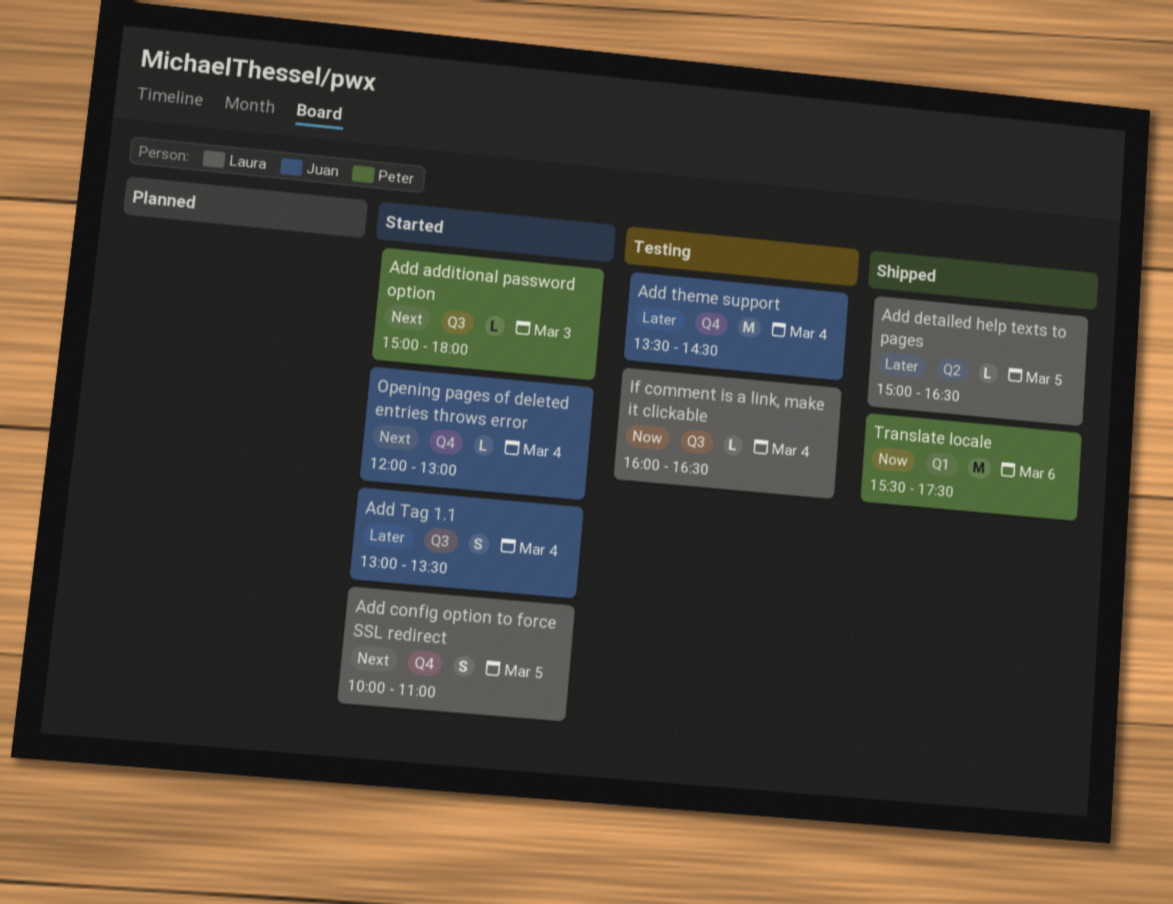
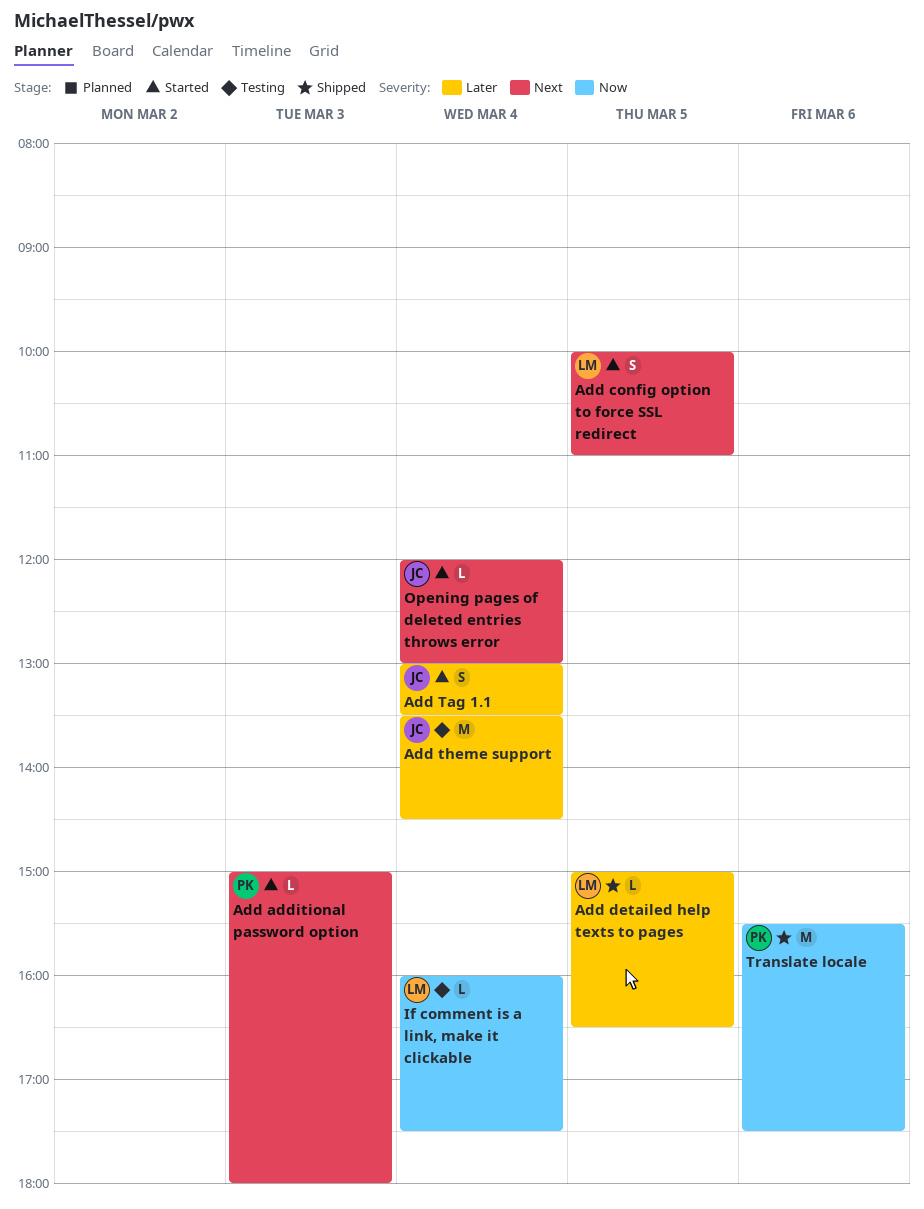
If comment is a link, make it clickable, ends: 16:30 -> 17:30

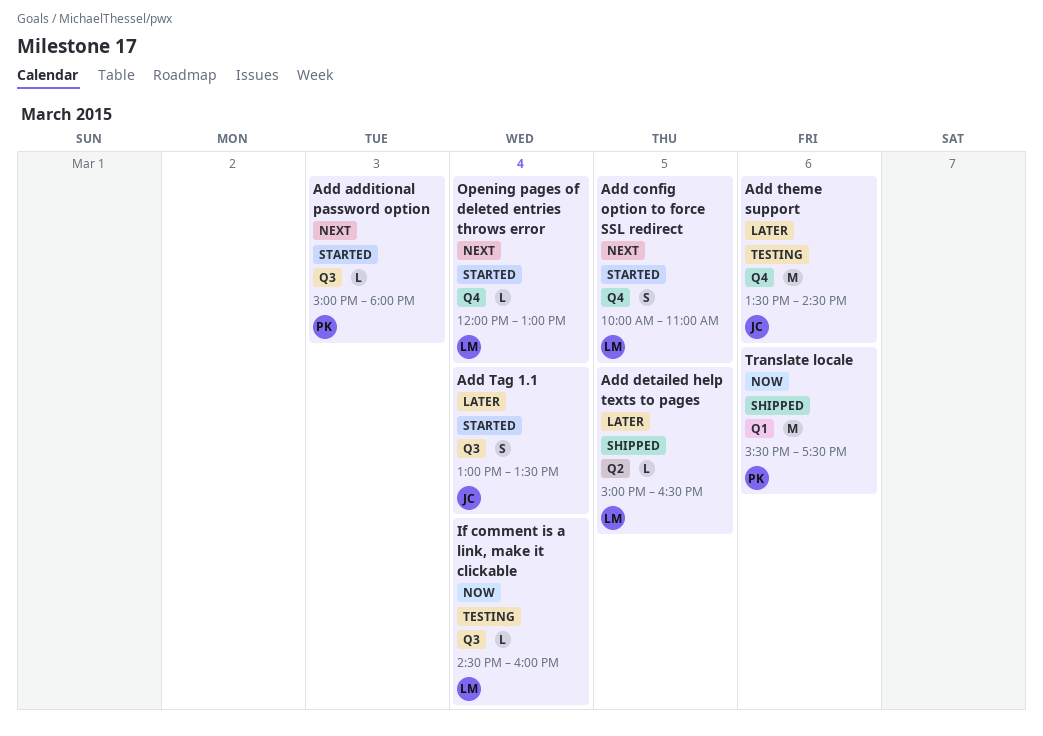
Add theme support, day: Mar 4 -> Mar 6
If comment is a link, make it clickable, begins: 16:00 -> 14:30
If comment is a link, make it clickable, ends: 17:30 -> 16:00
Opening pages of deleted entries throws error, owner: JC -> LM

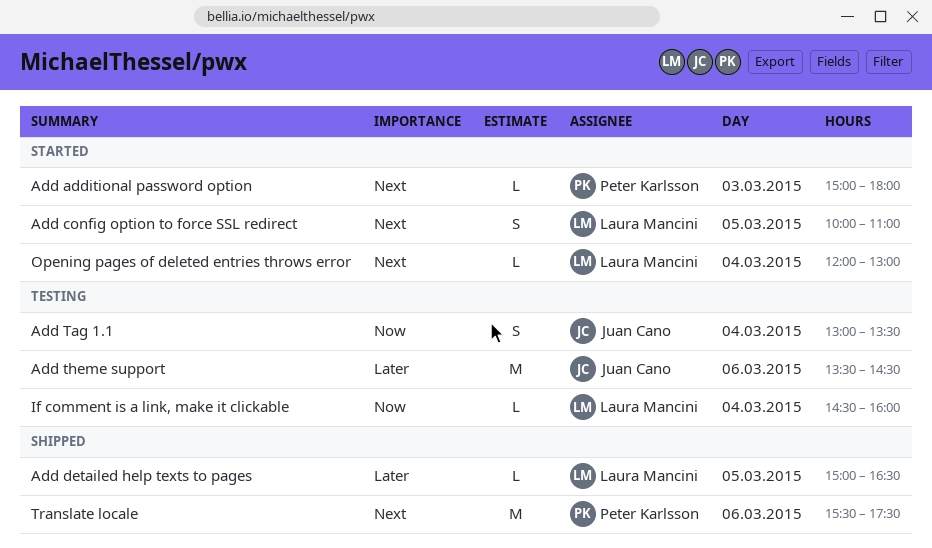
Add Tag 1.1, status: Started -> Testing
Add Tag 1.1, priority: Later -> Now
Translate locale, priority: Now -> Next

